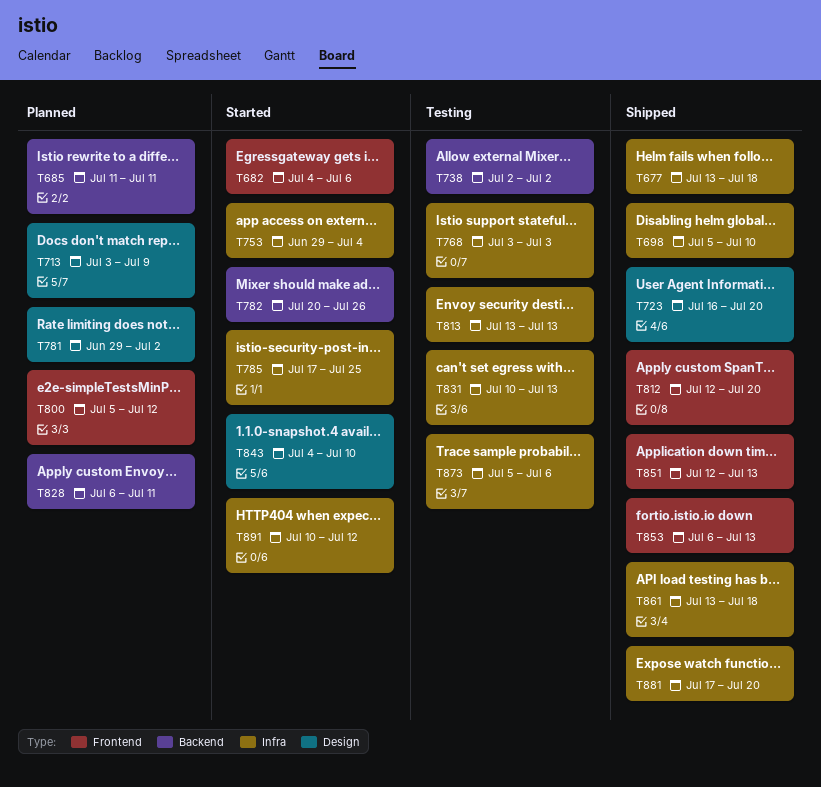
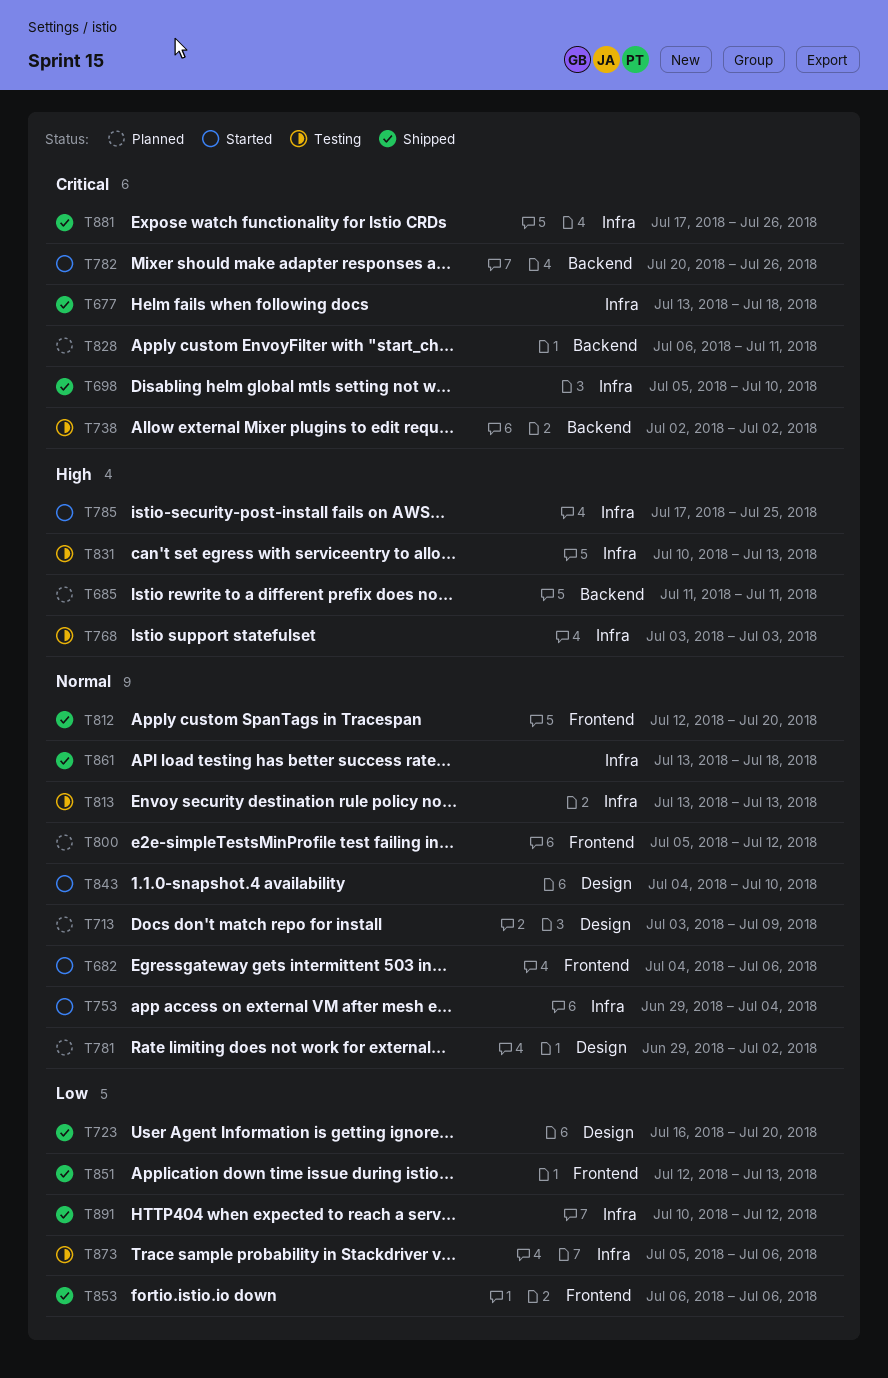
T853, due: Jul 13 -> Jul 6
T881, due: Jul 20 -> Jul 26
T891, status: Started -> Shipped

